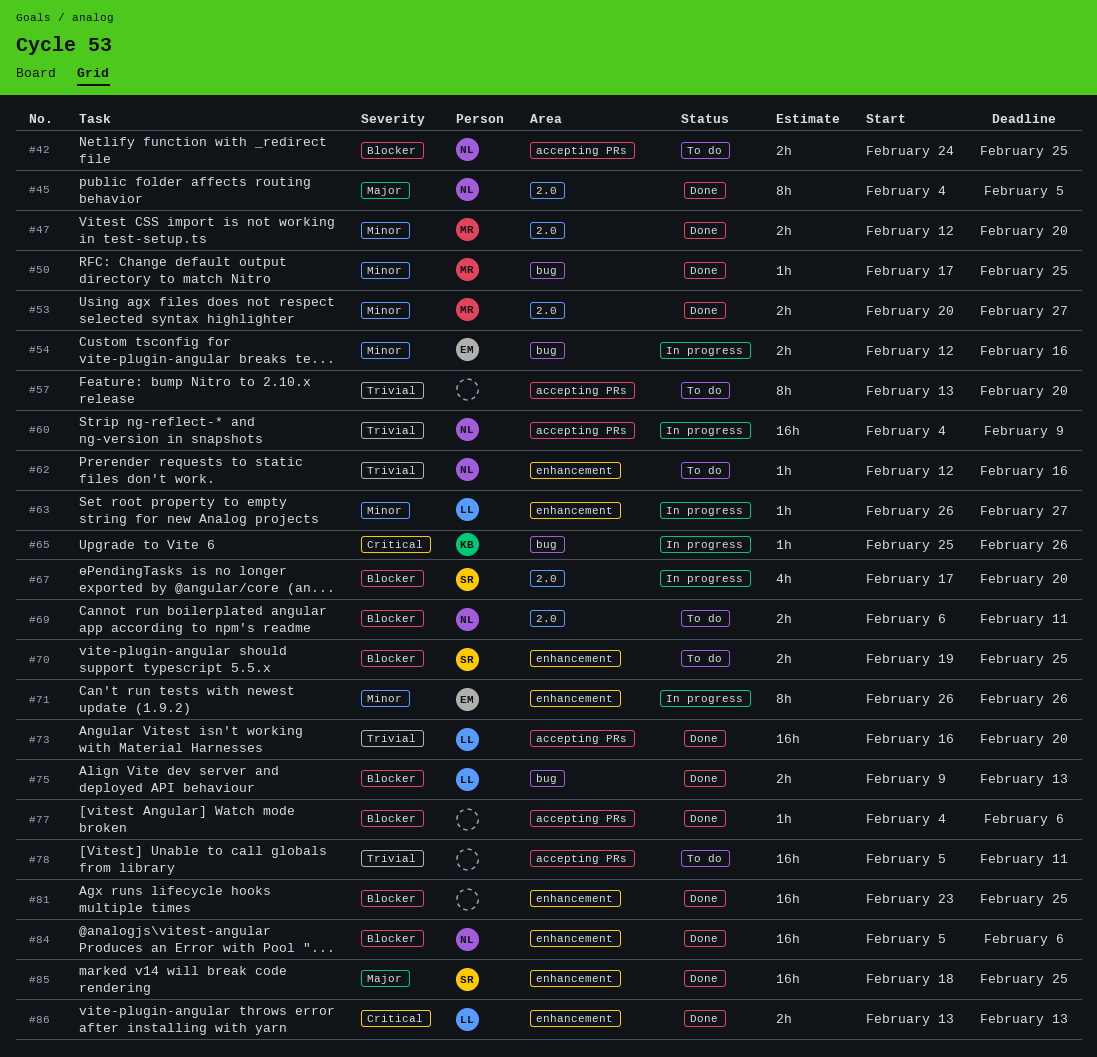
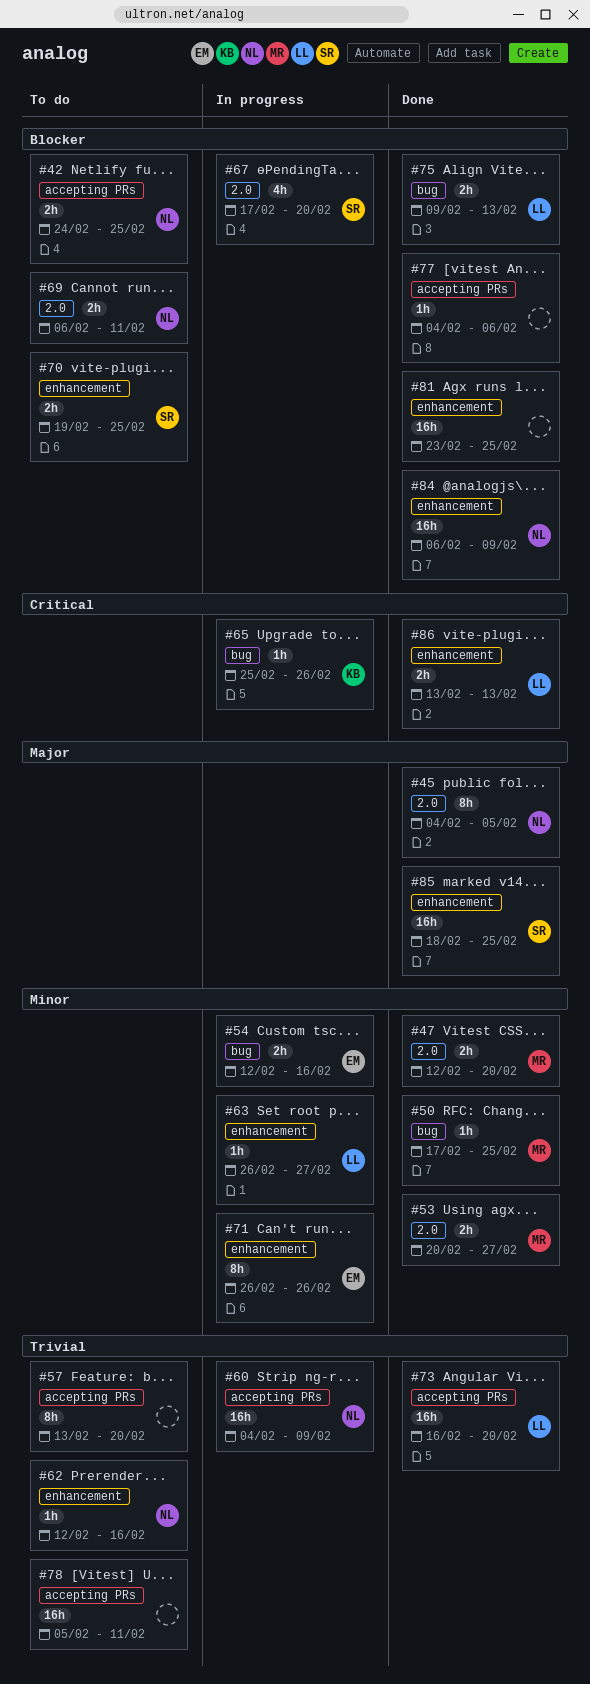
#84, start: Feb 5 -> Feb 6
#84, due: Feb 6 -> Feb 9

